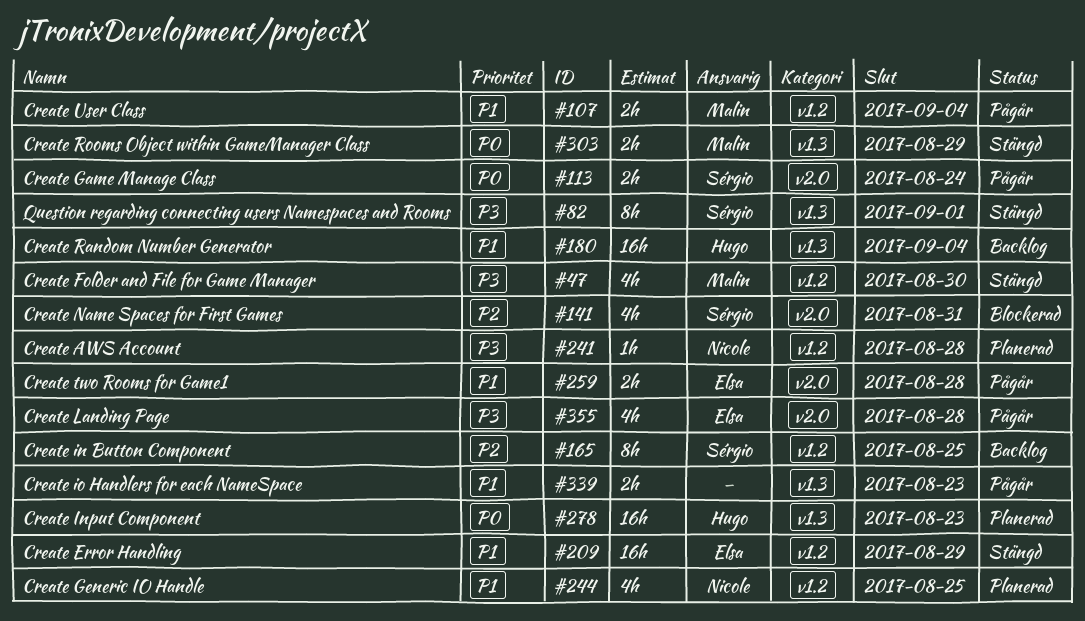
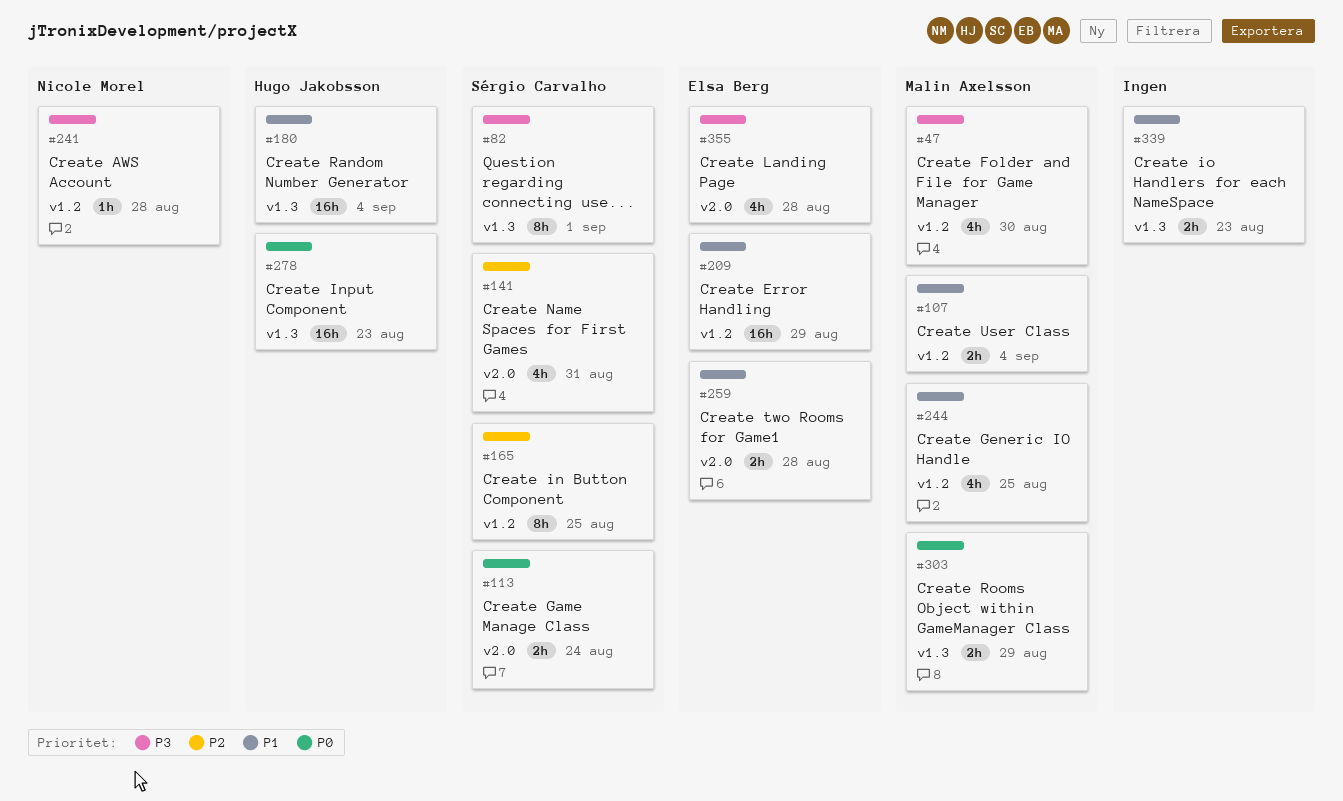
#244, owner: Nicole Morel -> Malin Axelsson

